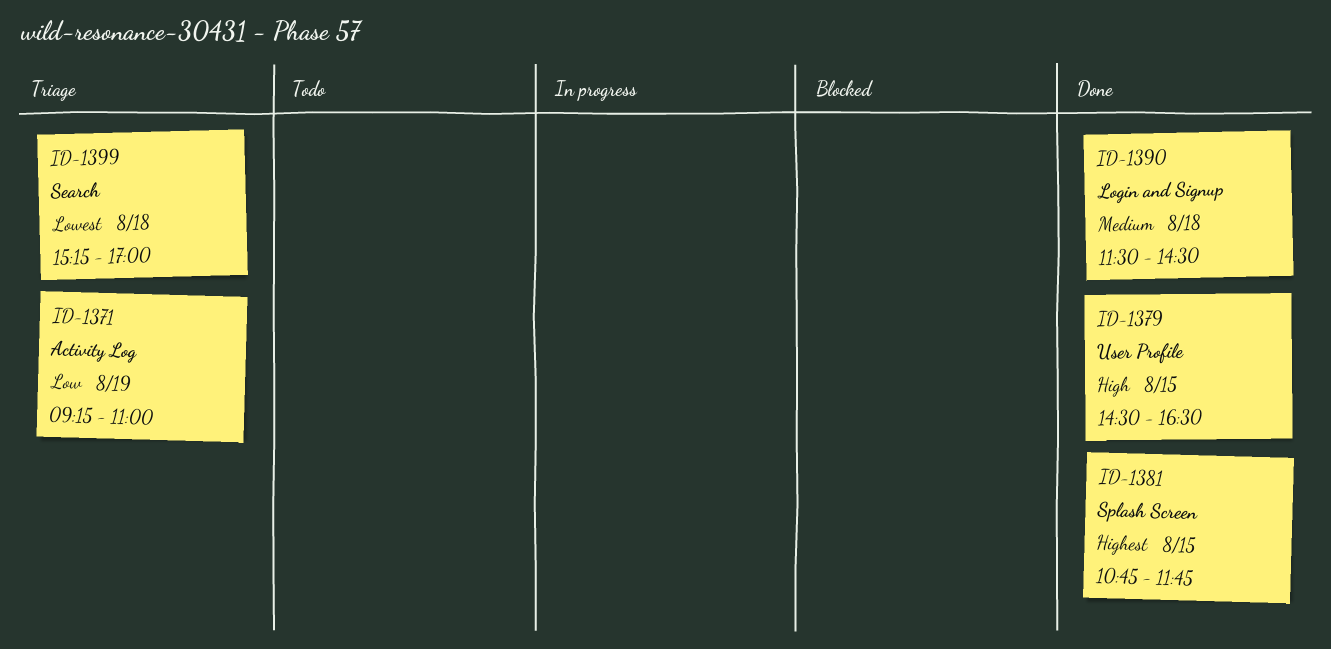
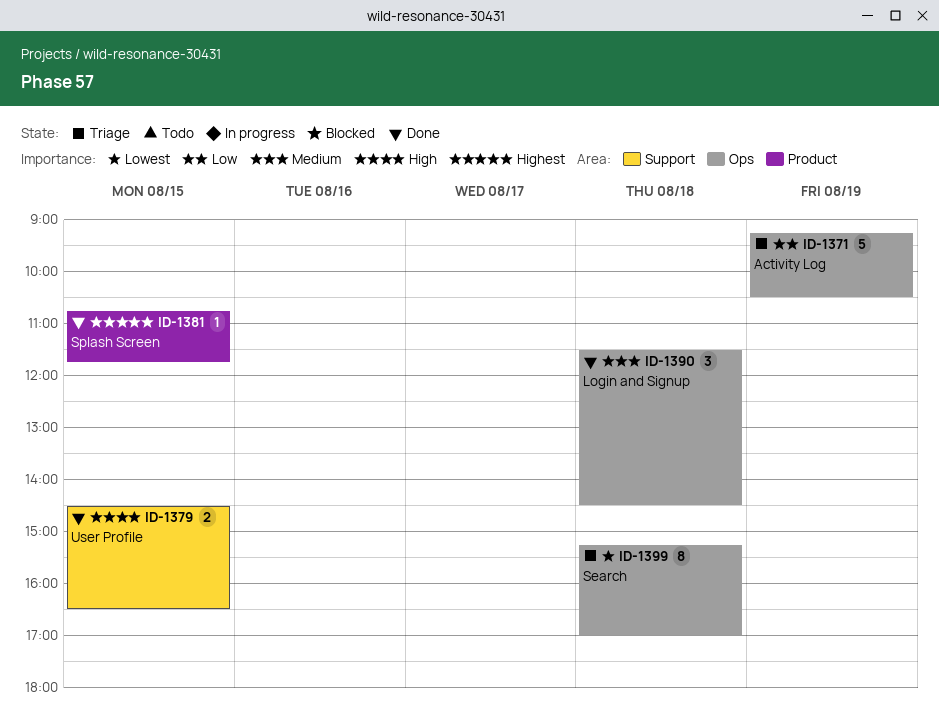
ID-1371, ends: 11:00 -> 10:30

